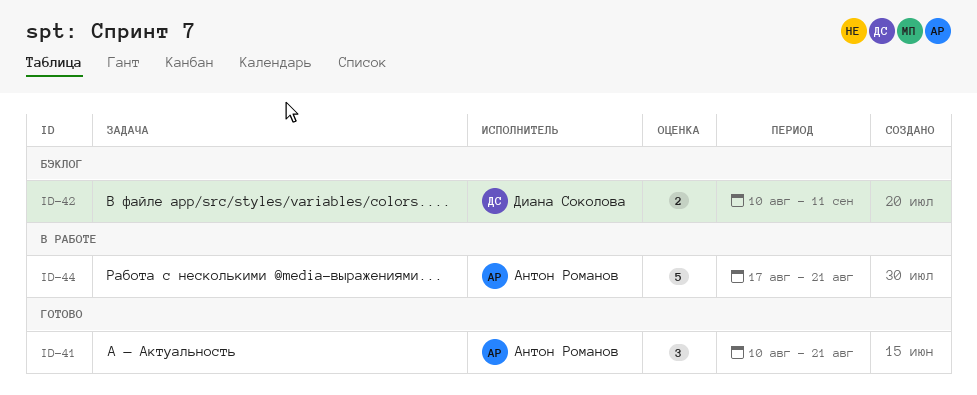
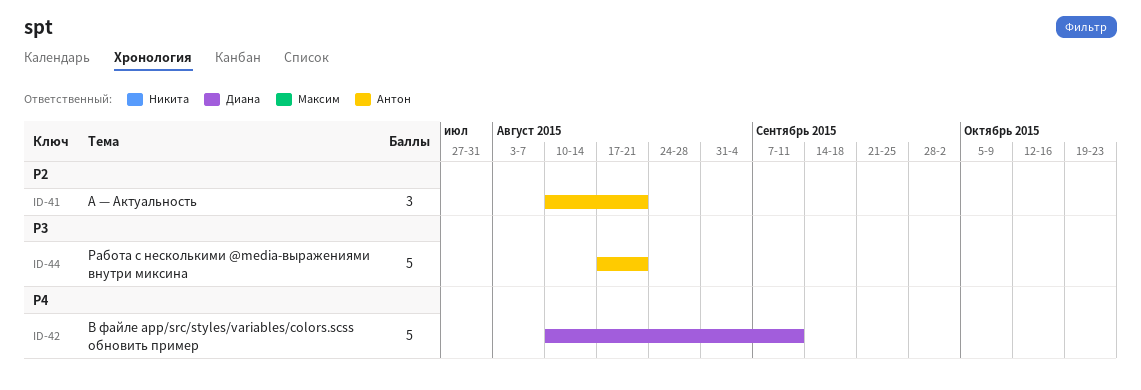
ID-42, estimate: 2 -> 5

